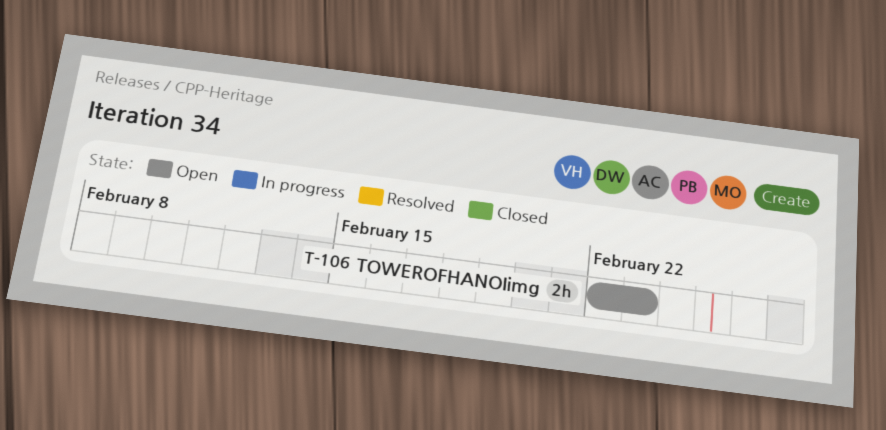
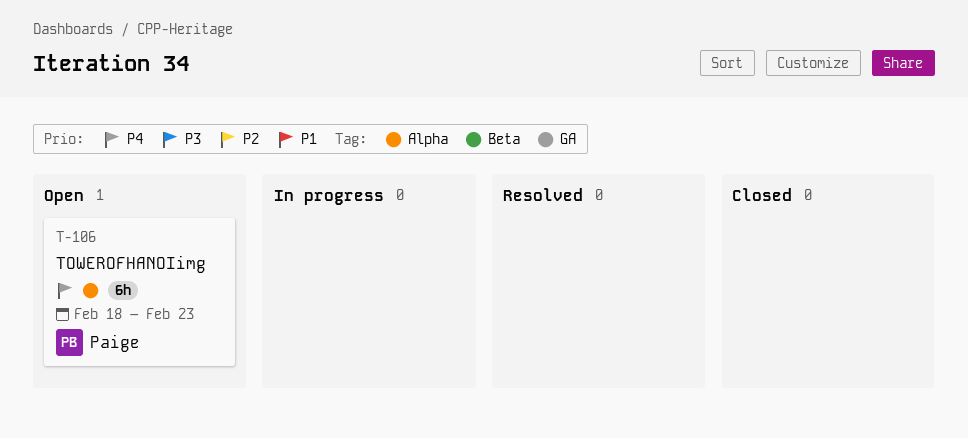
T-106, estimate: 2h -> 6h
T-106, start: Feb 22 -> Feb 18

